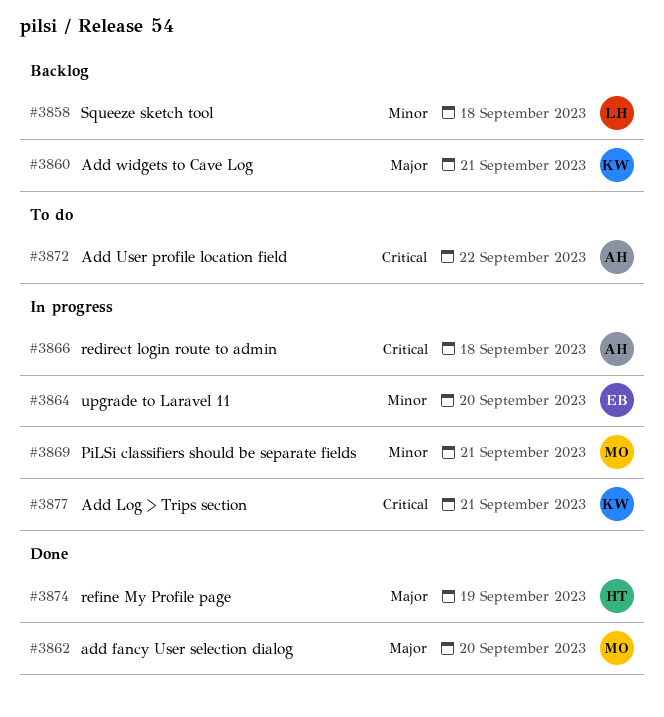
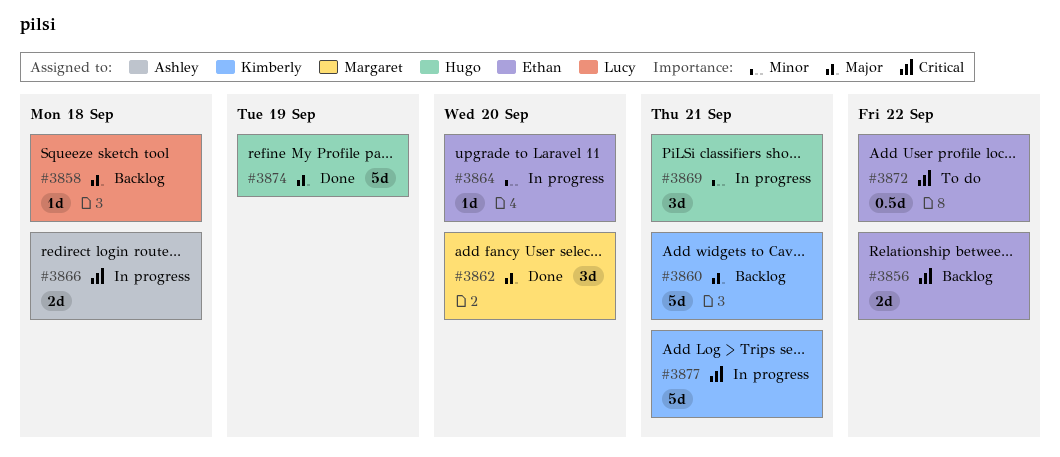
#3856: none -> present
#3858, priority: Minor -> Major
#3869, owner: Margaret -> Hugo
#3872, owner: Ashley -> Ethan

